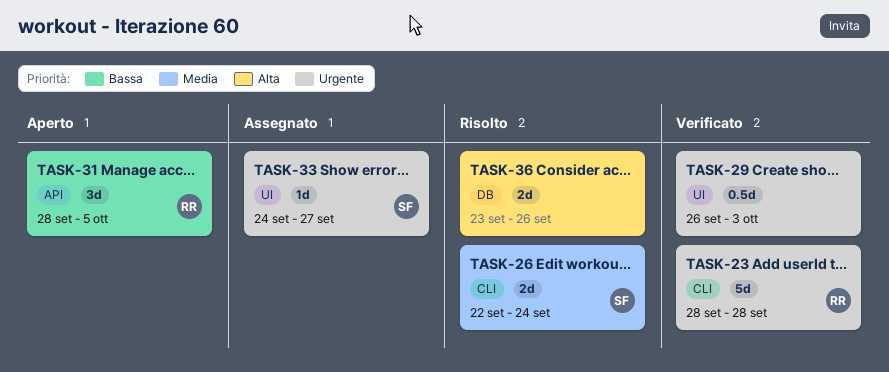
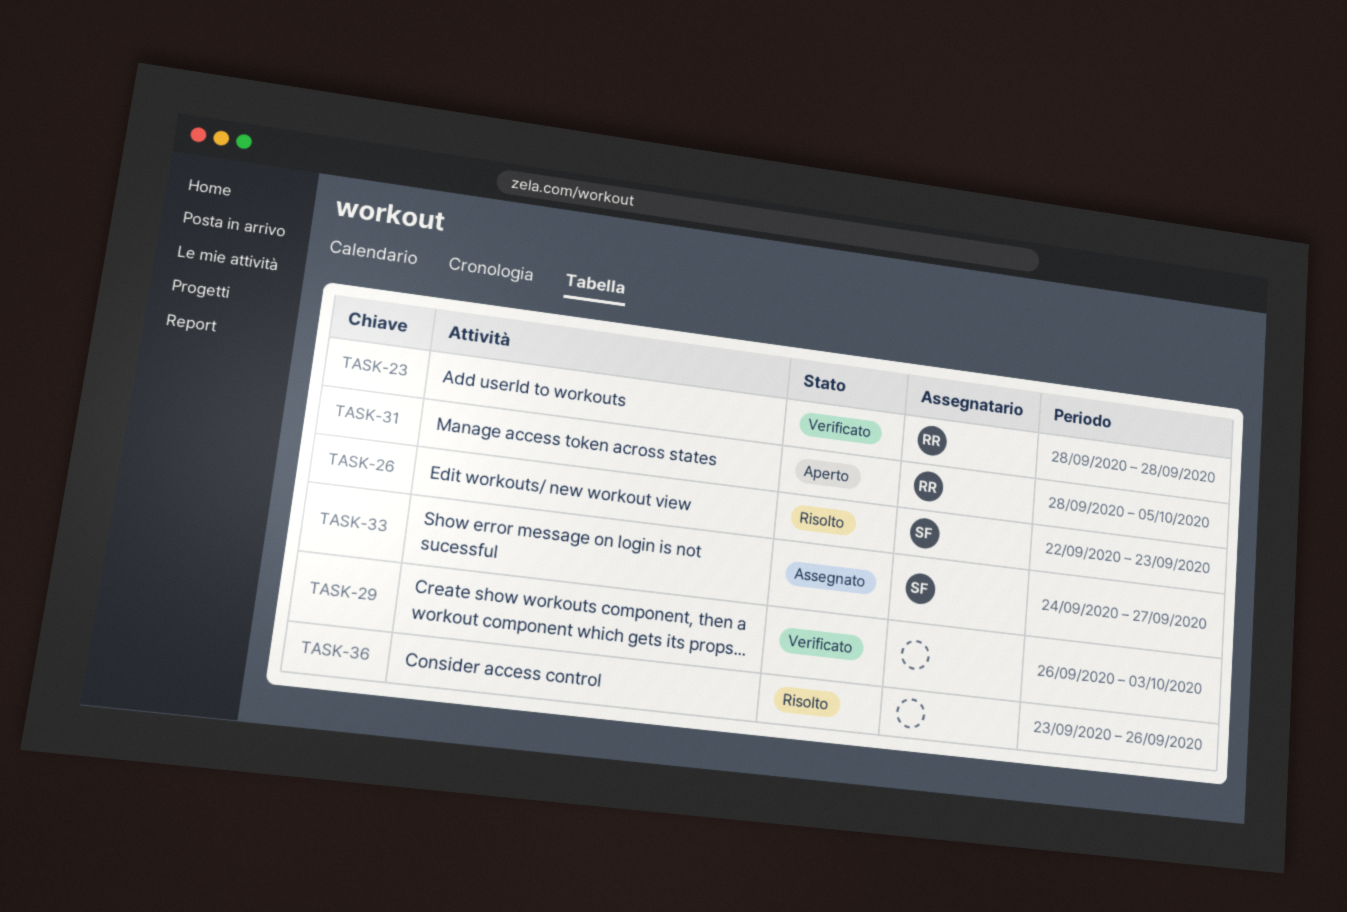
TASK-26, due: Sep 24 -> Sep 23

